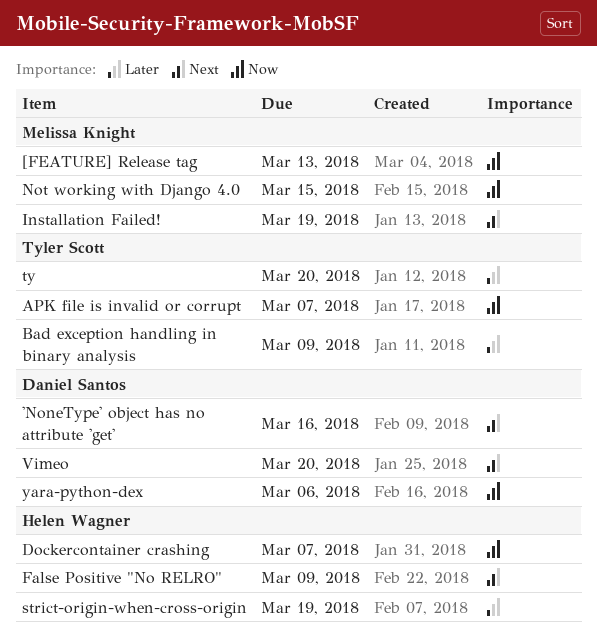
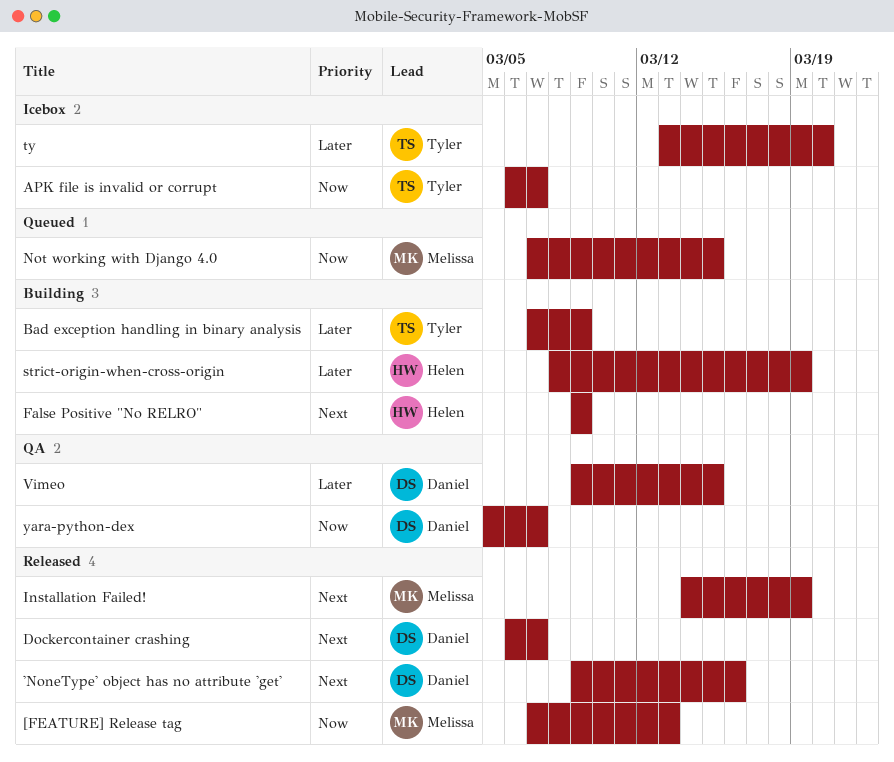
Dockercontainer crashing, owner: Helen Wagner -> Daniel Santos
Dockercontainer crashing, priority: Now -> Next
Vimeo, priority: Next -> Later
Vimeo, due: Mar 20 -> Mar 15
yara-python-dex, due: Mar 6 -> Mar 7

